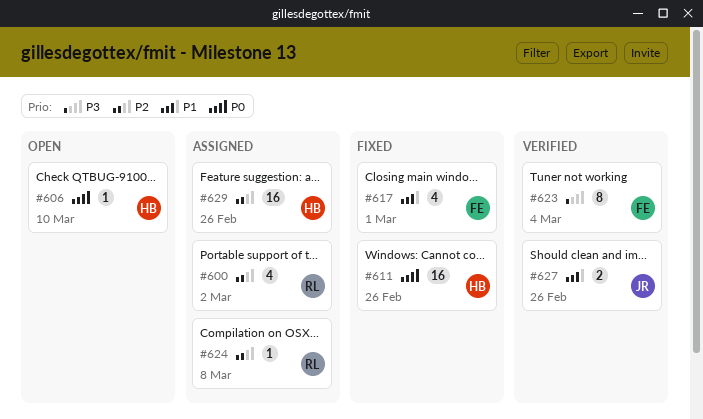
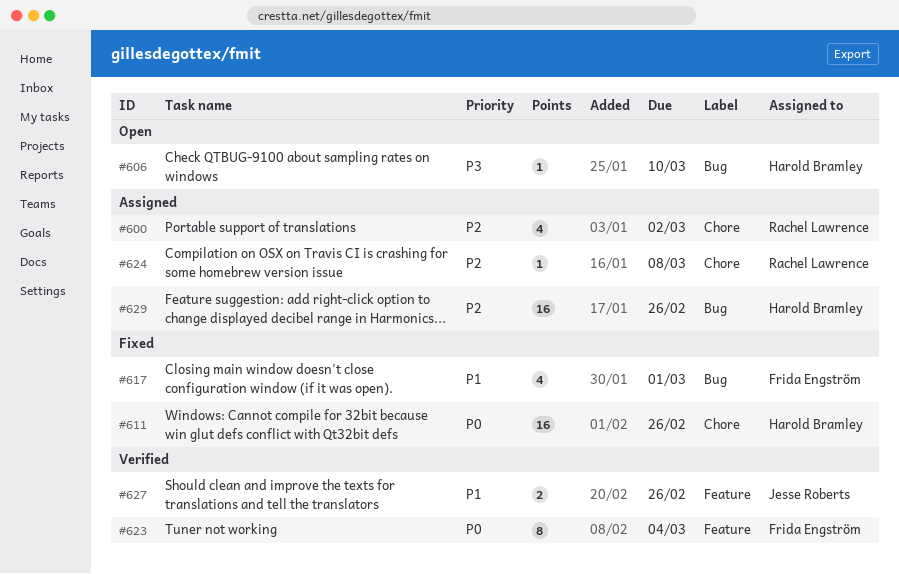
#606, priority: P0 -> P3
#623, priority: P3 -> P0

